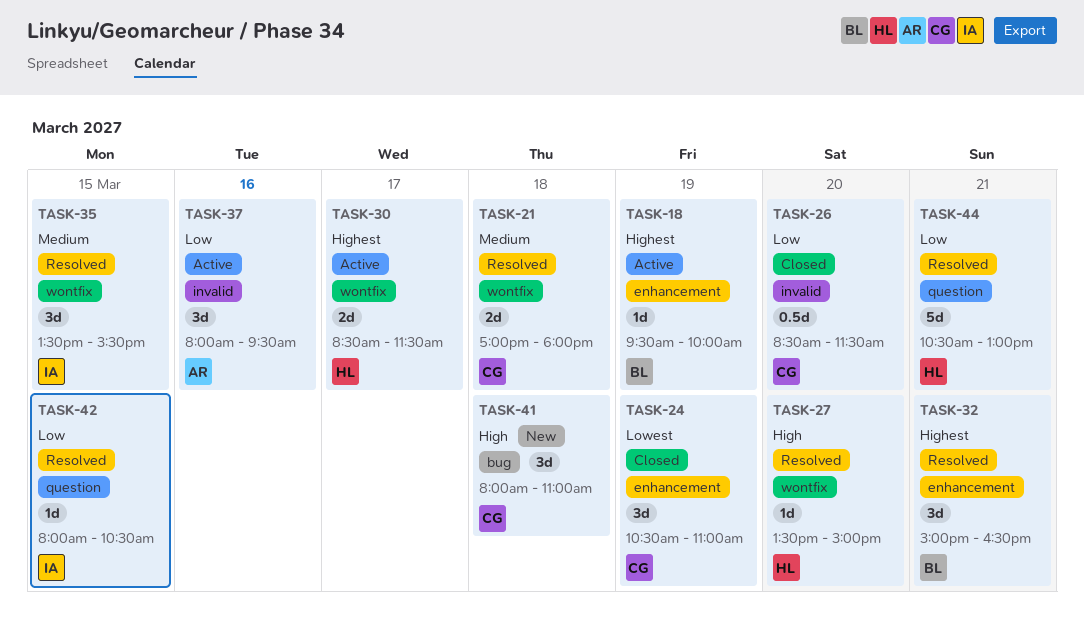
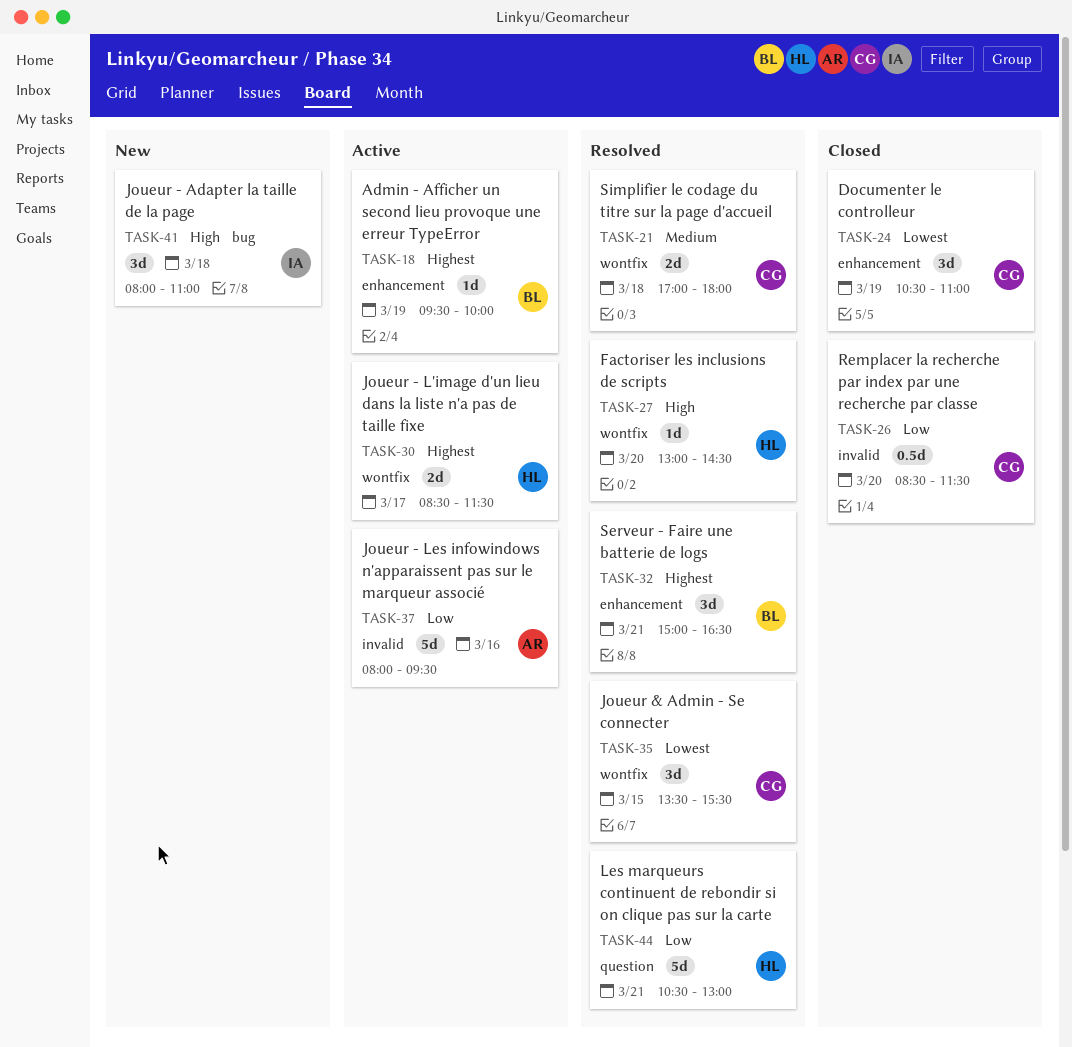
TASK-27, begins: 13:30 -> 13:00
TASK-27, ends: 15:00 -> 14:30
TASK-35, owner: IA -> CG
TASK-35, priority: Medium -> Lowest
TASK-37, estimate: 3d -> 5d
TASK-41, owner: CG -> IA
TASK-42: present -> none

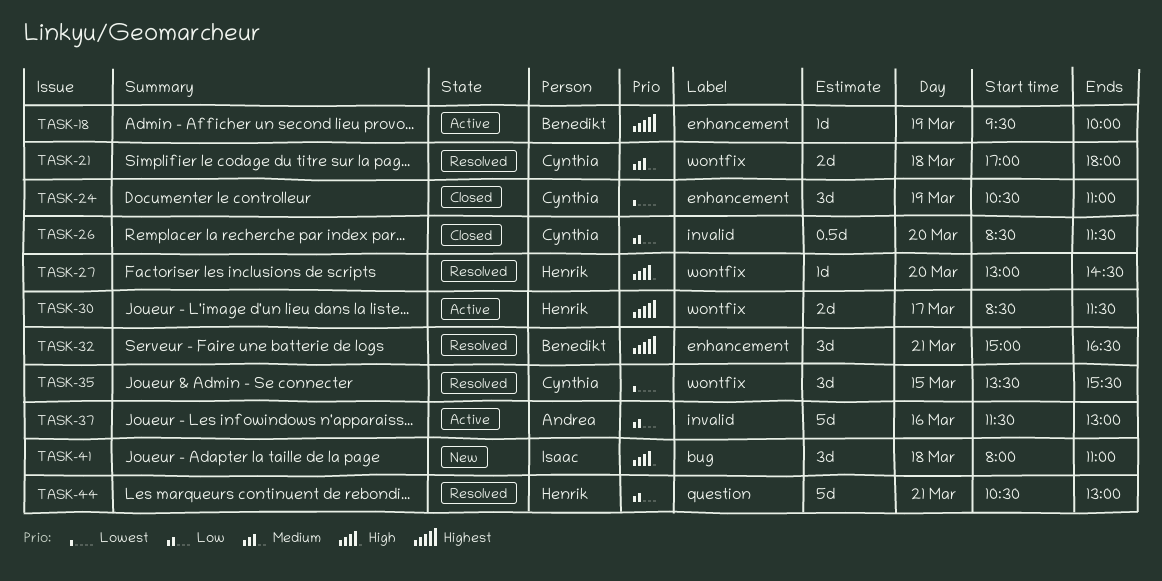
TASK-37, begins: 08:00 -> 11:30
TASK-37, ends: 09:30 -> 13:00

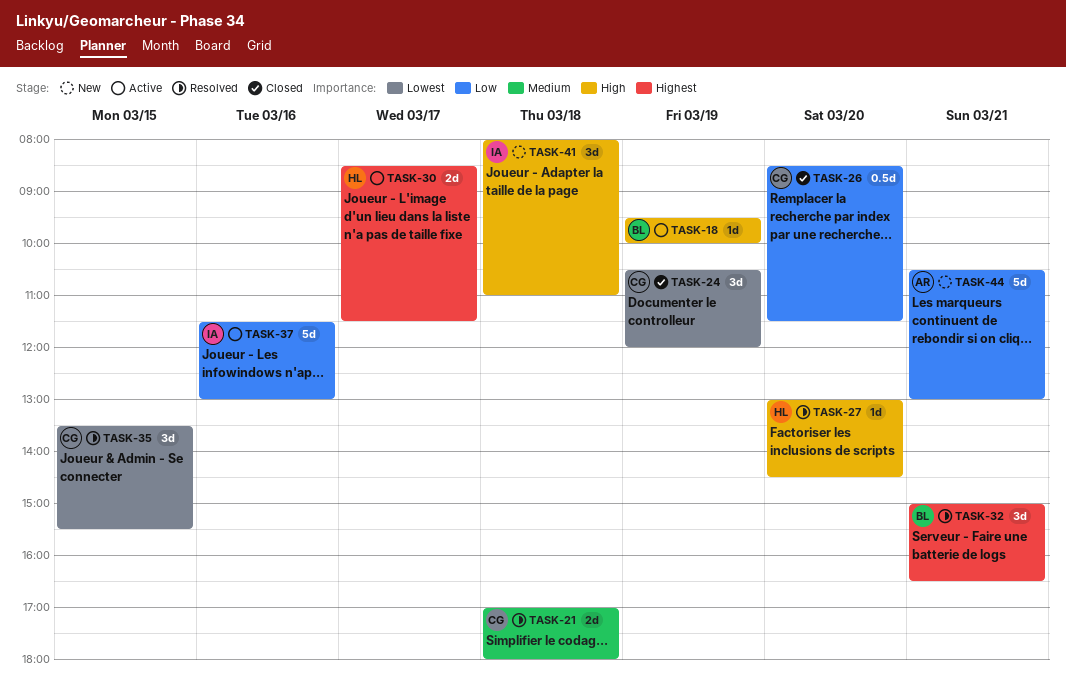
TASK-18, priority: Highest -> High
TASK-24, ends: 11:00 -> 12:00
TASK-37, owner: Andrea -> Isaac
TASK-44, status: Resolved -> New
TASK-44, owner: Henrik -> Andrea

